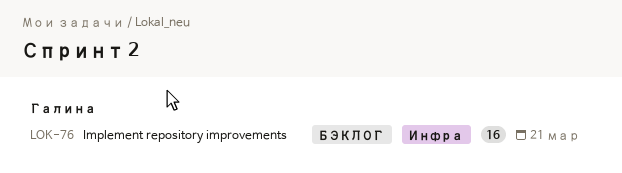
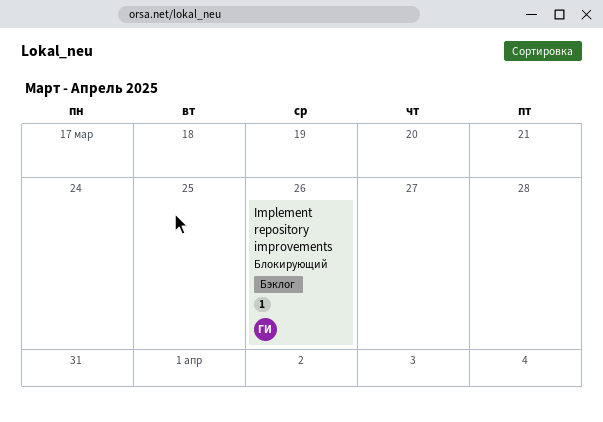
Implement repository improvements, estimate: 16 -> 1
Implement repository improvements, due: Mar 21 -> Mar 26

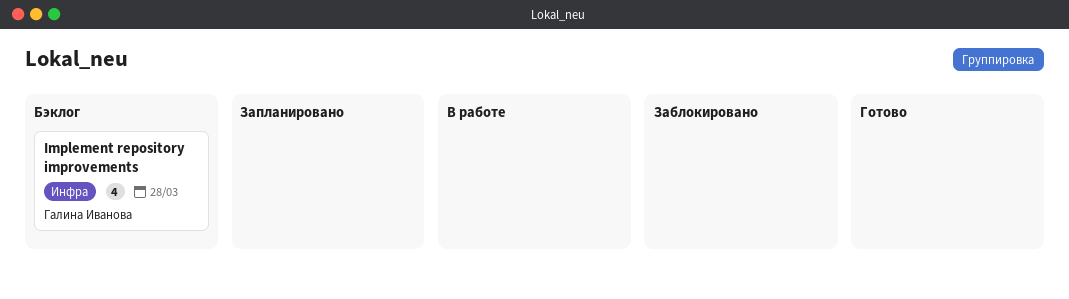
Implement repository improvements, estimate: 1 -> 4
Implement repository improvements, due: Mar 26 -> Mar 28

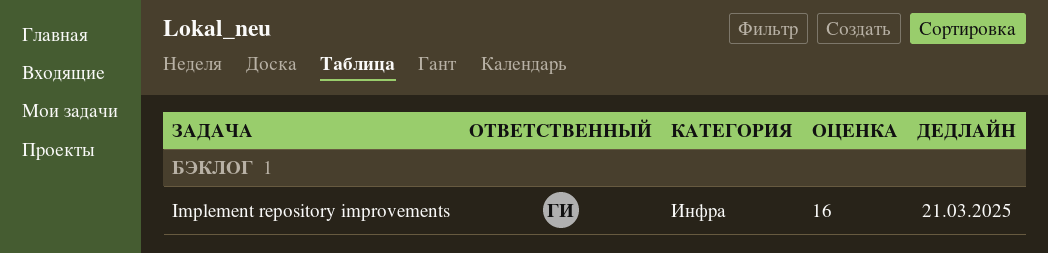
Implement repository improvements, estimate: 4 -> 16
Implement repository improvements, due: Mar 28 -> Mar 21

